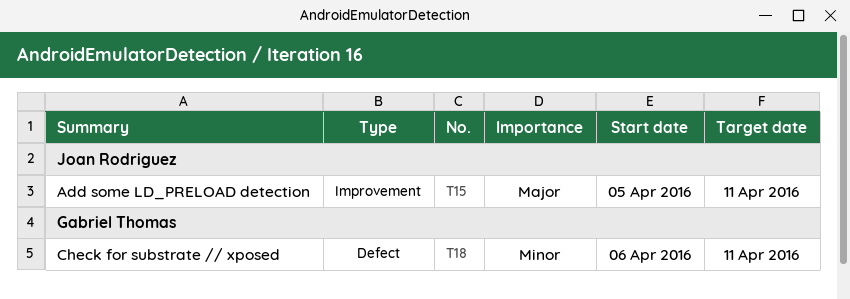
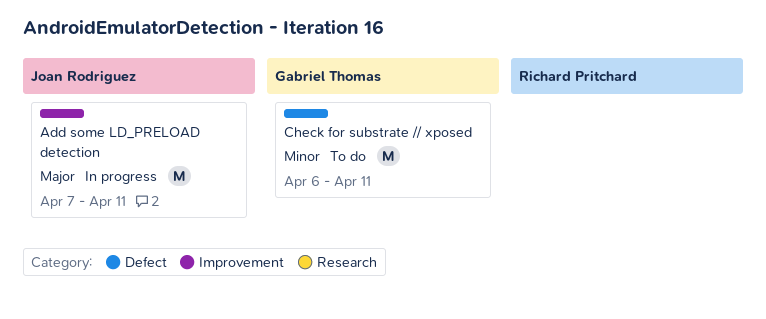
Add some LD_PRELOAD detection, start: Apr 5 -> Apr 7

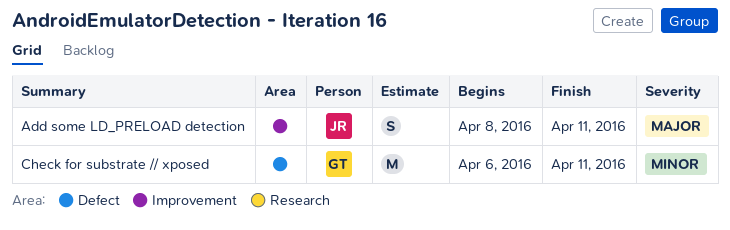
Add some LD_PRELOAD detection, estimate: M -> S
Add some LD_PRELOAD detection, start: Apr 7 -> Apr 8

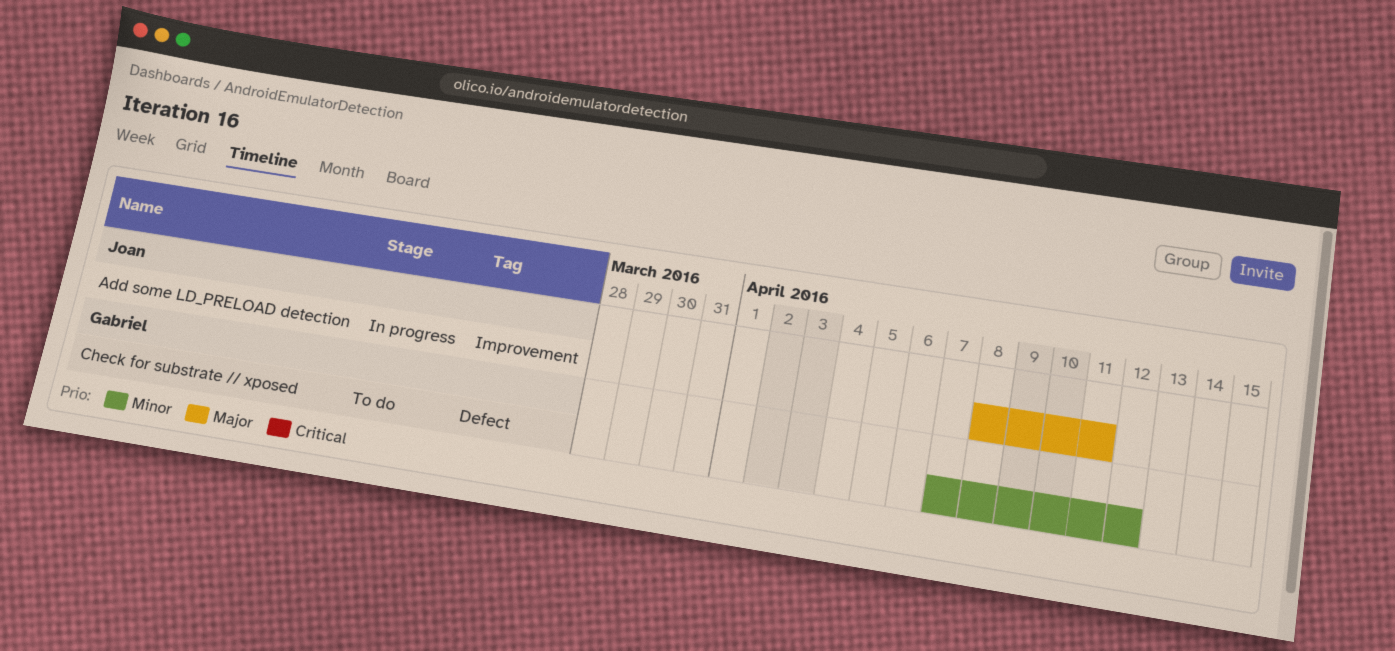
Check for substrate // xposed, start: Apr 6 -> Apr 7
Check for substrate // xposed, due: Apr 11 -> Apr 12

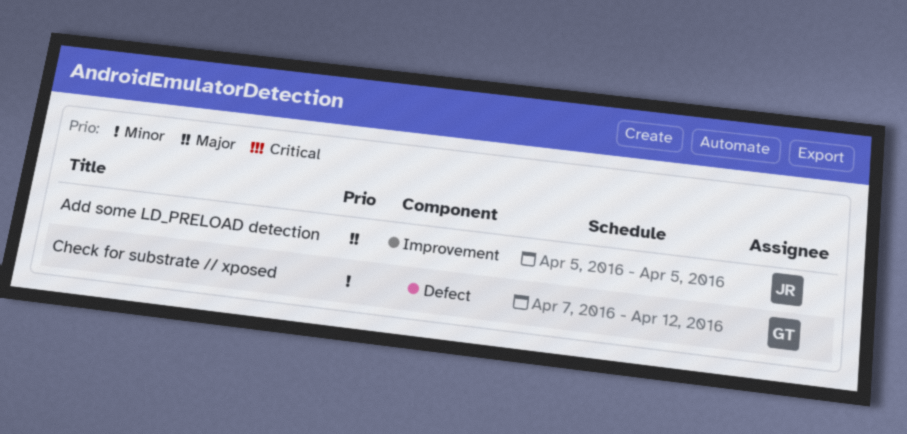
Add some LD_PRELOAD detection, start: Apr 8 -> Apr 5
Add some LD_PRELOAD detection, due: Apr 11 -> Apr 5

